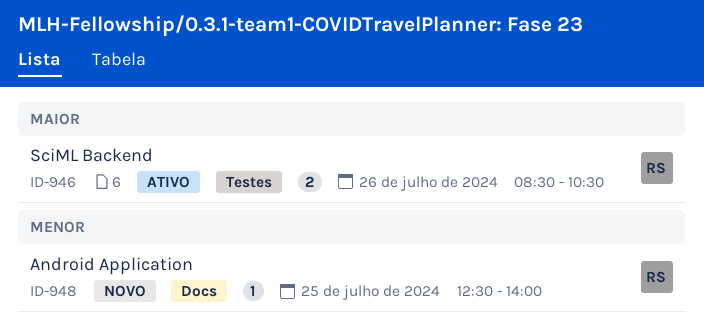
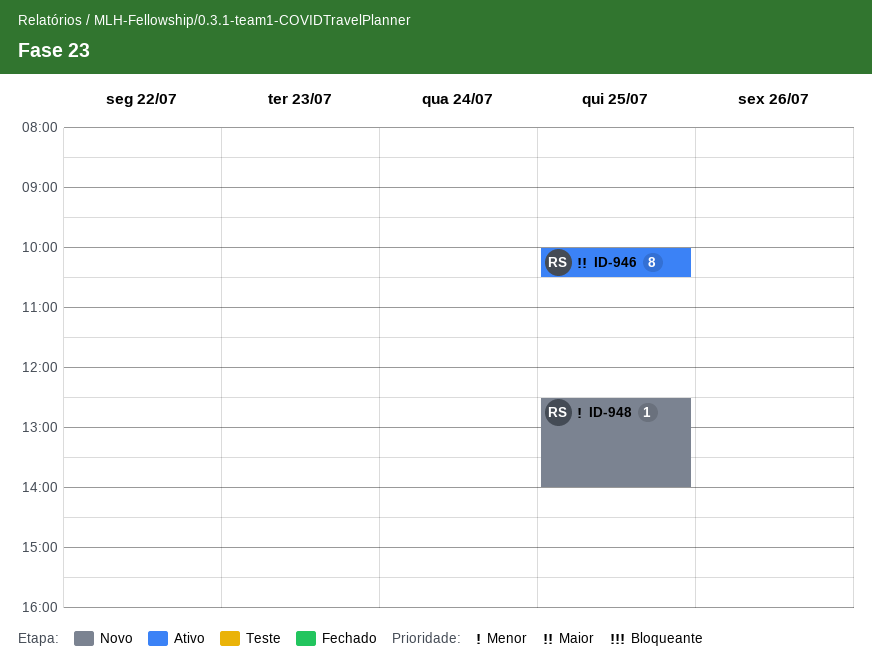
ID-946, estimate: 2 -> 8
ID-946, day: Jul 26 -> Jul 25
ID-946, begins: 08:30 -> 10:00

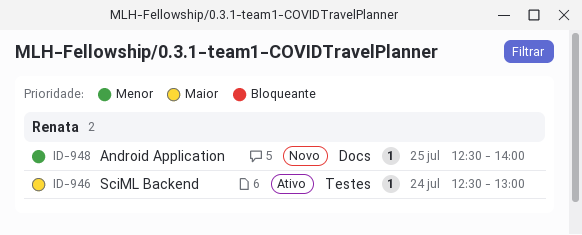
ID-946, estimate: 8 -> 1
ID-946, day: Jul 25 -> Jul 24
ID-946, begins: 10:00 -> 12:30
ID-946, ends: 10:30 -> 13:00

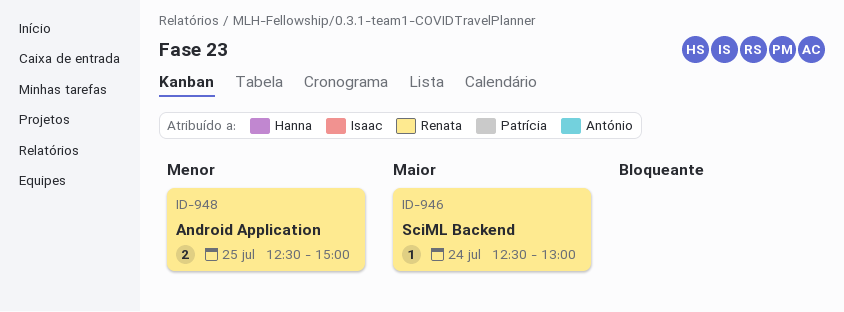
ID-948, estimate: 1 -> 2
ID-948, ends: 14:00 -> 15:00

